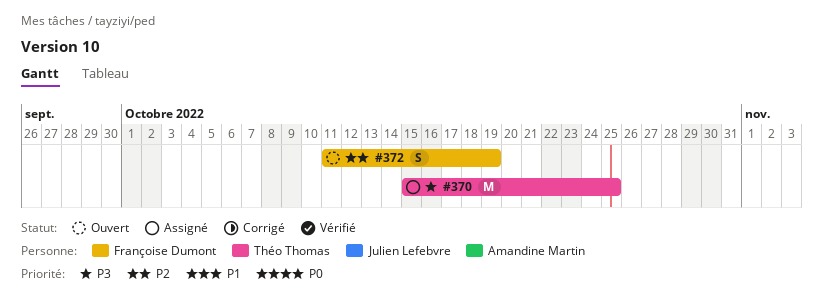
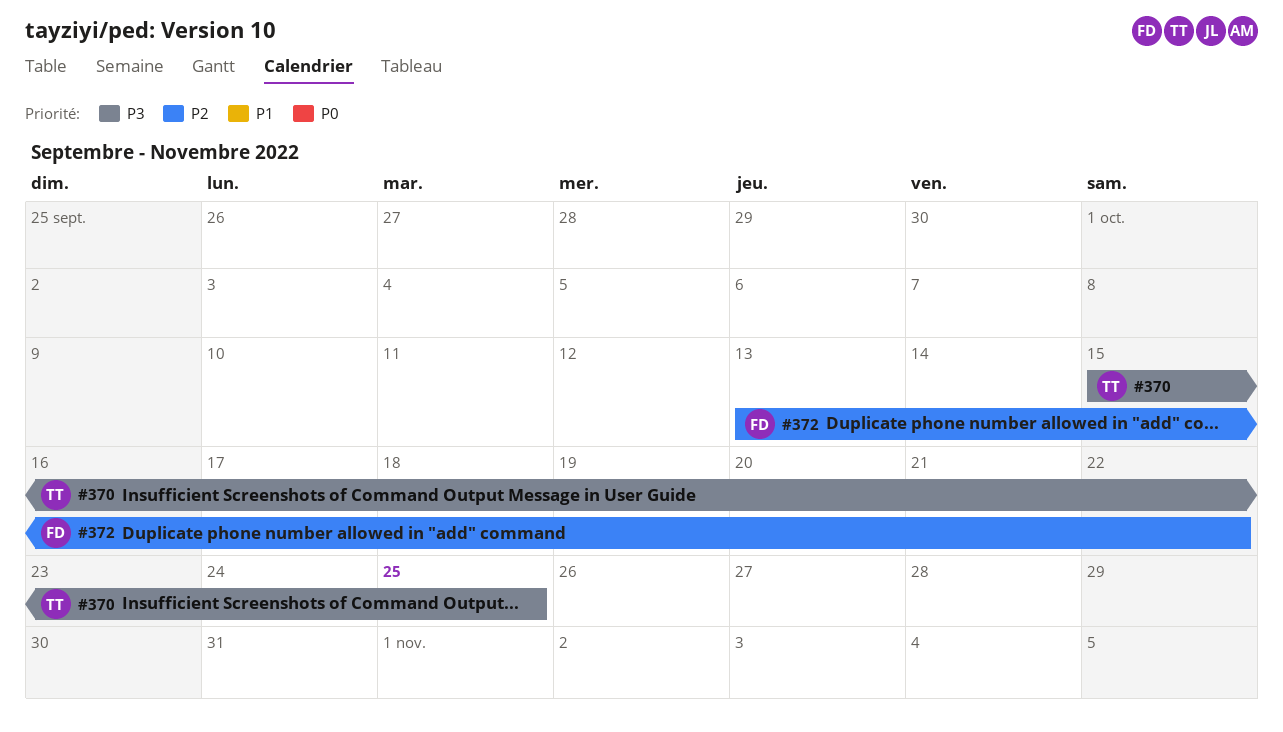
#372, start: Oct 11 -> Oct 13
#372, due: Oct 19 -> Oct 22

